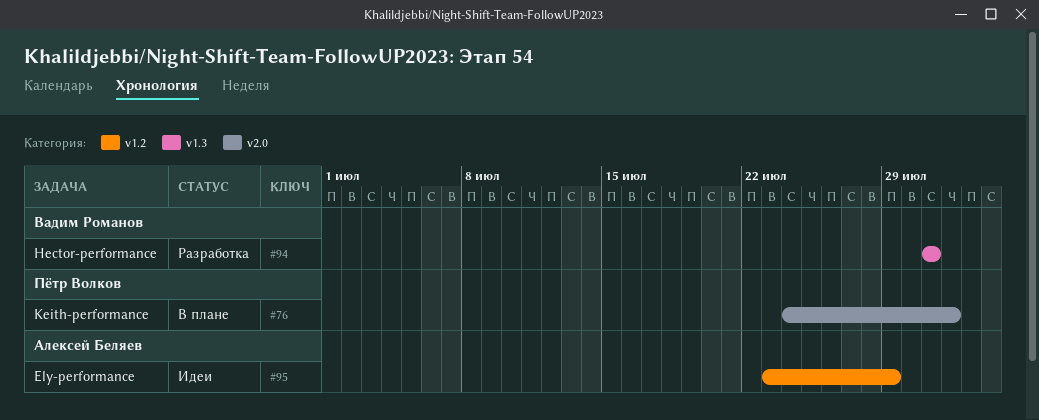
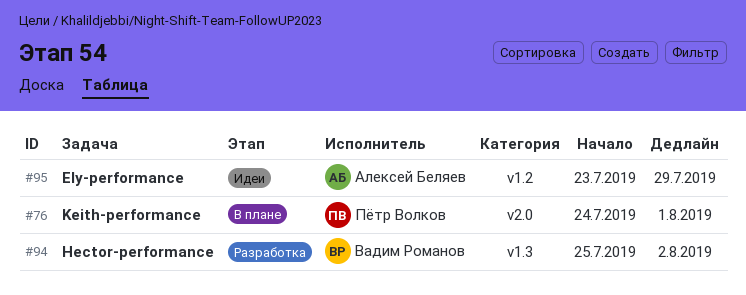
#94, start: Jul 31 -> Jul 25
#94, due: Jul 31 -> Aug 2

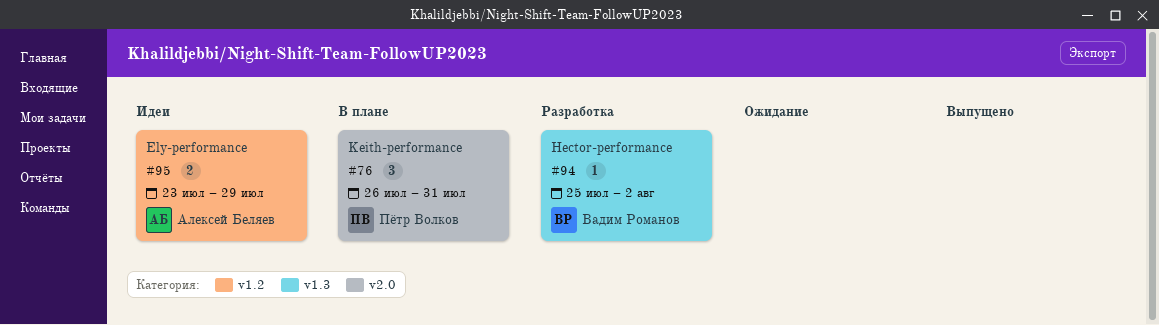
#76, start: Jul 24 -> Jul 26
#76, due: Aug 1 -> Jul 31

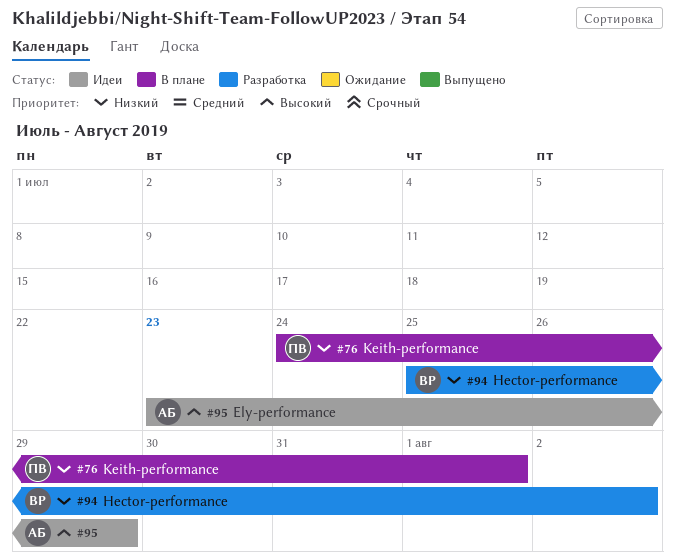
#76, start: Jul 26 -> Jul 24
#76, due: Jul 31 -> Aug 1

